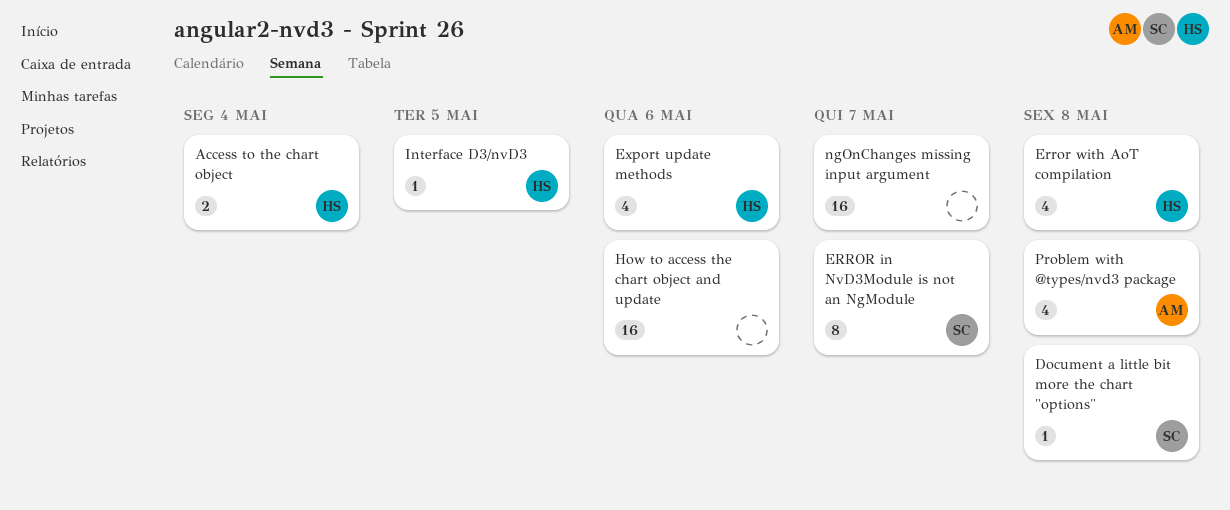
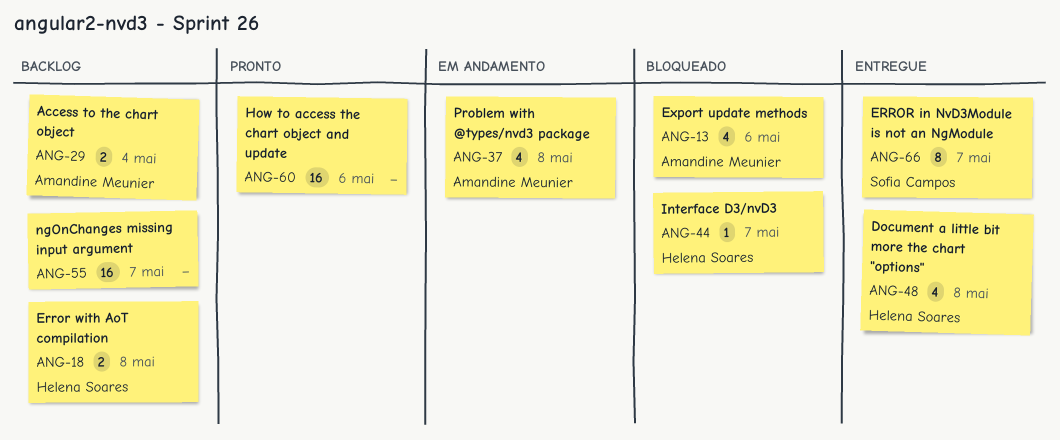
Access to the chart object, owner: Helena Soares -> Amandine Meunier
Document a little bit more the chart "options", owner: Sofia Campos -> Helena Soares
Document a little bit more the chart "options", estimate: 1 -> 4
Error with AoT compilation, estimate: 4 -> 2
Export update methods, owner: Helena Soares -> Amandine Meunier
Interface D3/nvD3, due: May 5 -> May 7

